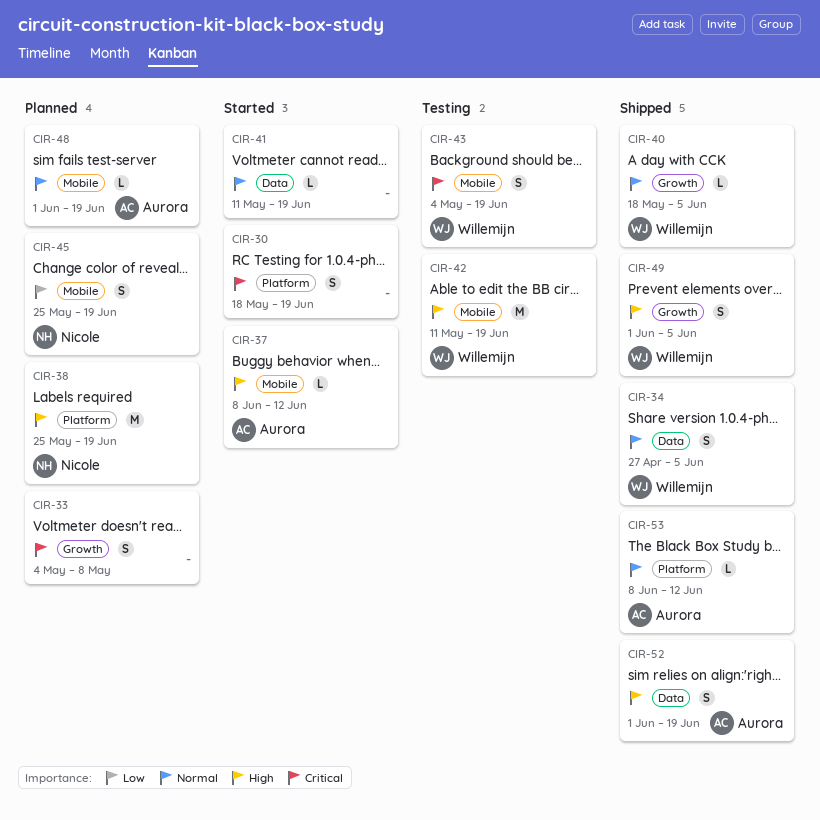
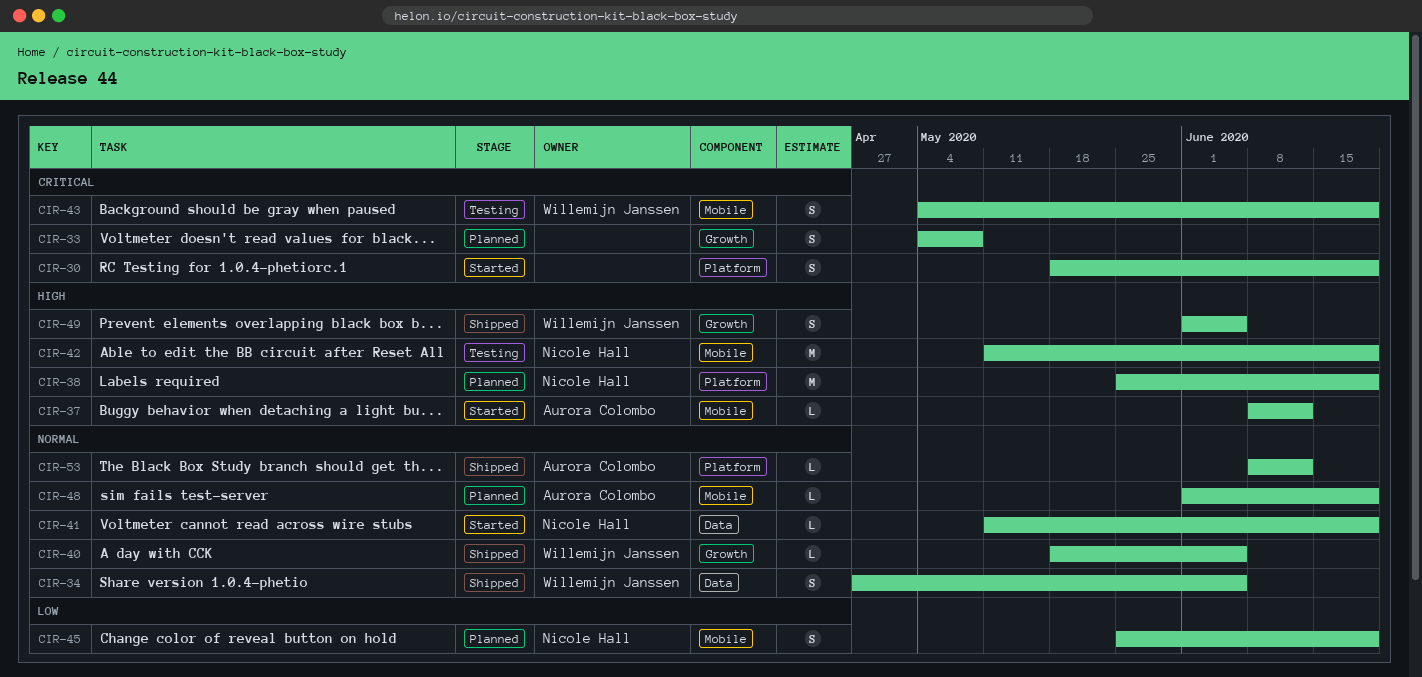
CIR-41, owner: none -> Nicole Hall
CIR-42, owner: Willemijn Janssen -> Nicole Hall
CIR-52: present -> none

